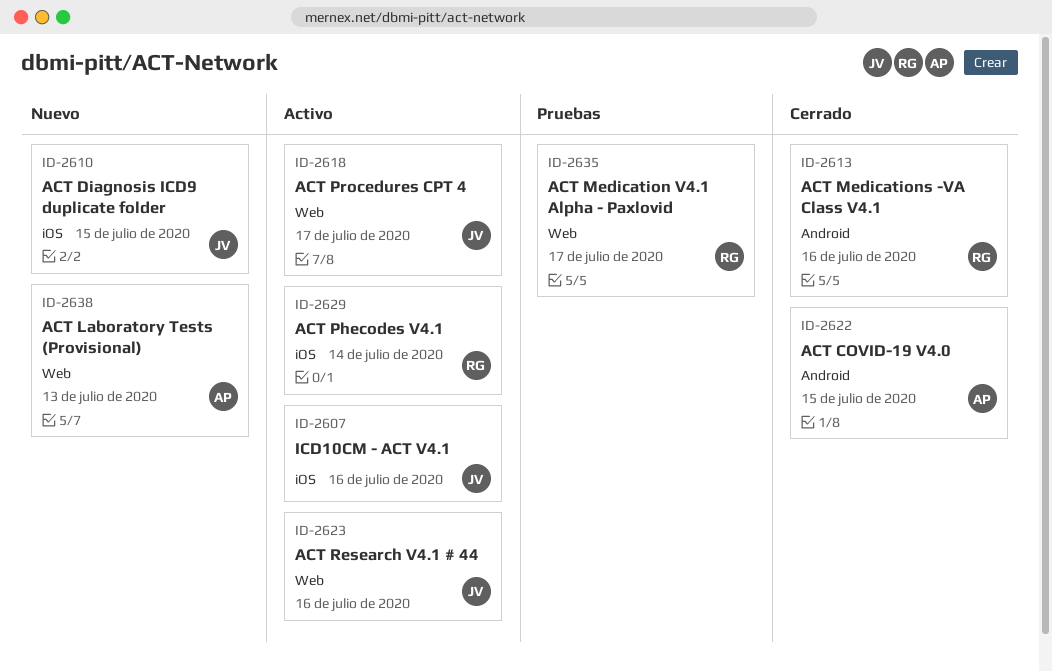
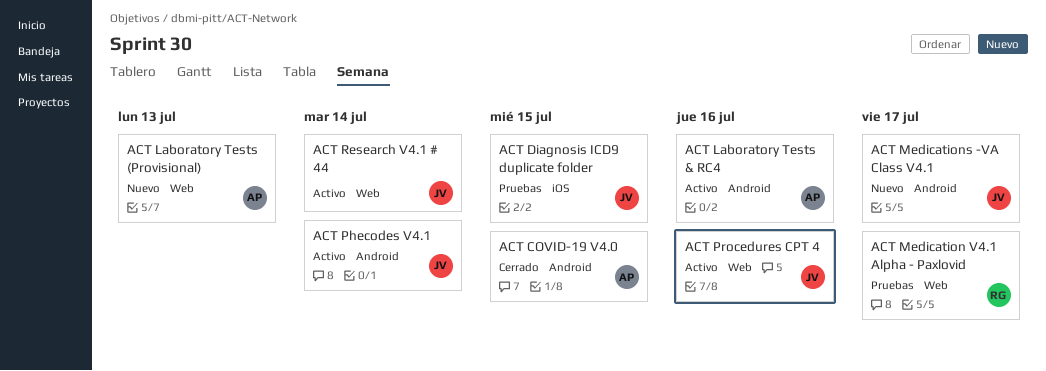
ACT Diagnosis ICD9 duplicate folder, status: Nuevo -> Pruebas
ACT Laboratory Tests & RC4: none -> present
ACT Medications -VA Class V4.1, status: Cerrado -> Nuevo
ACT Medications -VA Class V4.1, owner: RG -> JV
ACT Medications -VA Class V4.1, due: Jul 16 -> Jul 17
ACT Phecodes V4.1, owner: RG -> JV
ACT Phecodes V4.1, label: iOS -> Android
ACT Procedures CPT 4, due: Jul 17 -> Jul 16
ACT Research V4.1 # 44, due: Jul 16 -> Jul 14
ICD10CM - ACT V4.1: present -> none

